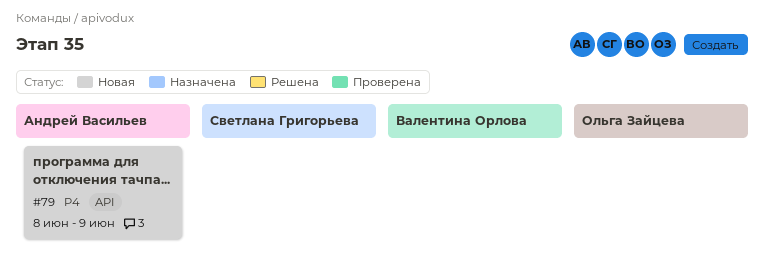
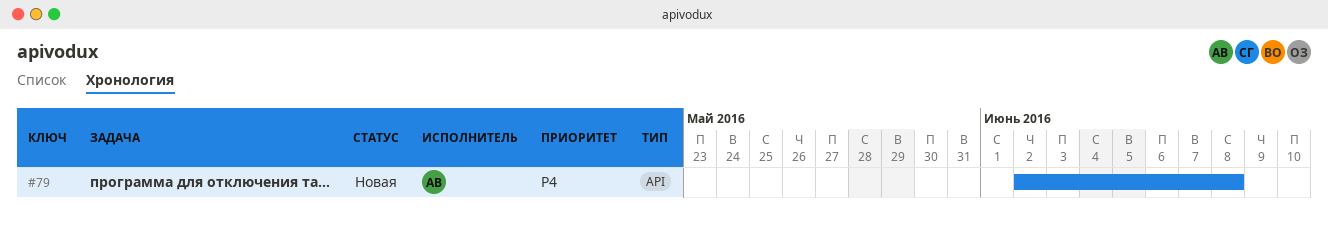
#79, start: Jun 8 -> Jun 2
#79, due: Jun 9 -> Jun 8

